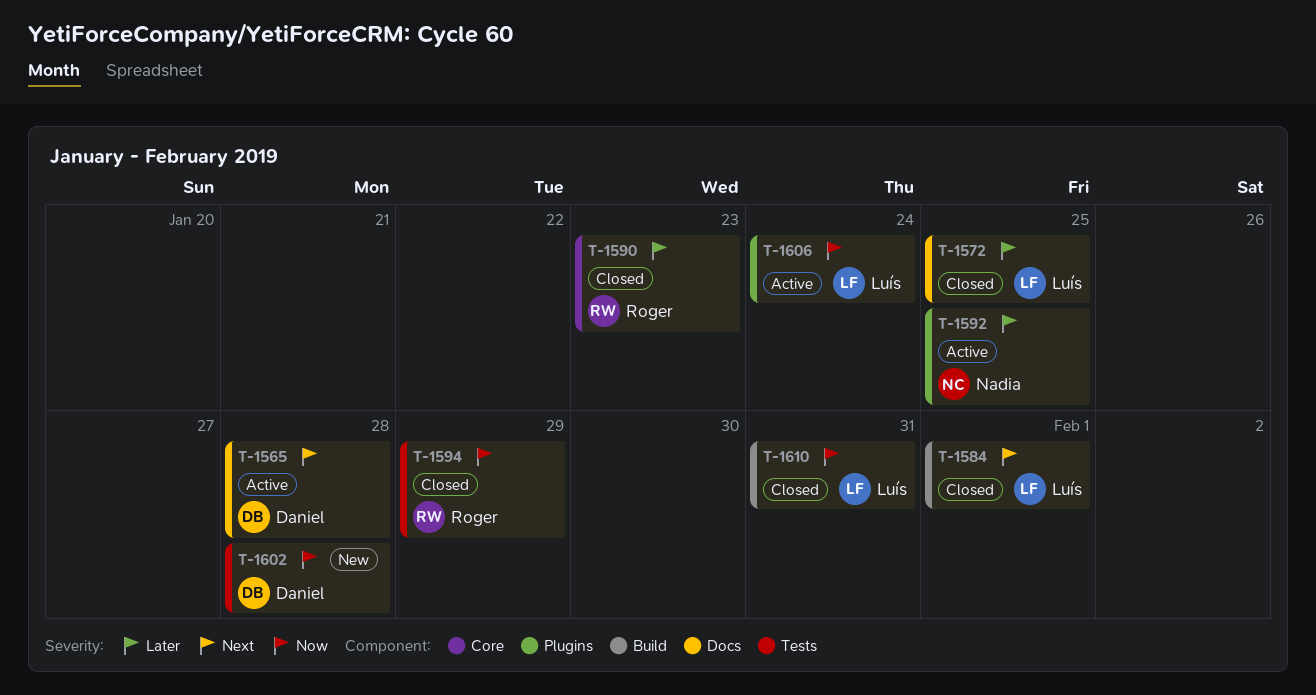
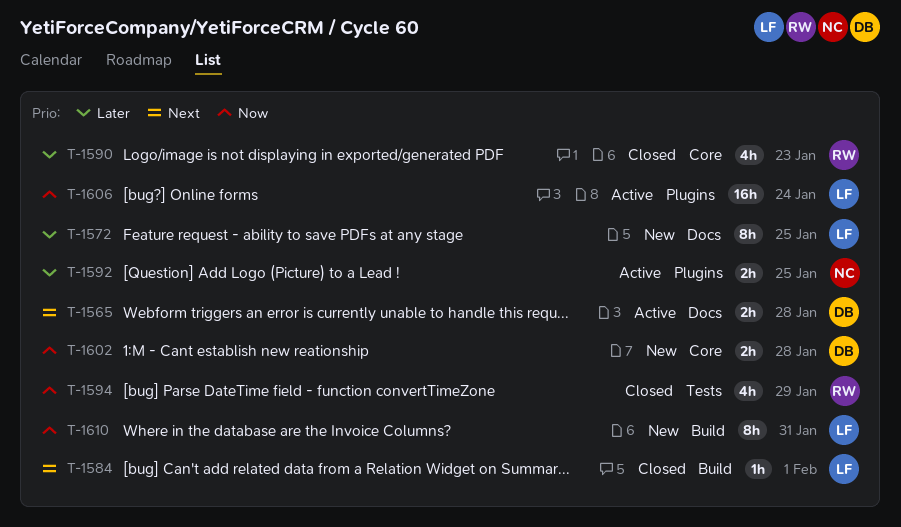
T-1572, status: Closed -> New
T-1602, label: Tests -> Core
T-1610, status: Closed -> New

